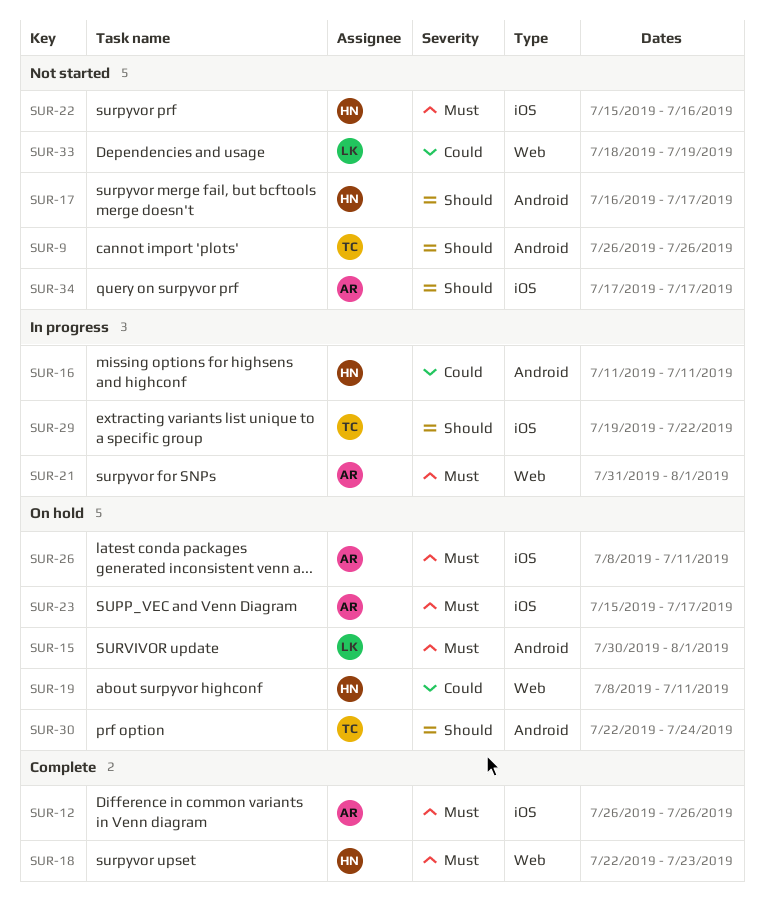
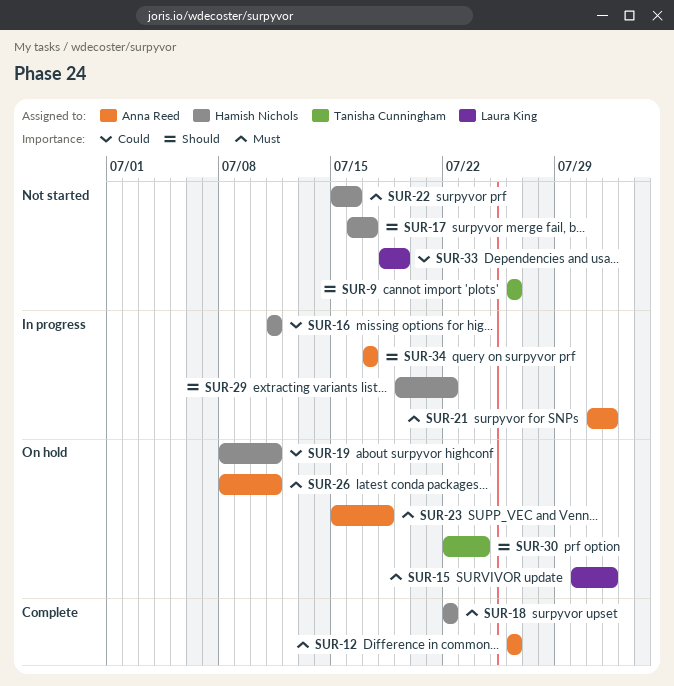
SUR-18, due: Jul 23 -> Jul 22
SUR-23, due: Jul 17 -> Jul 18
SUR-29, owner: Tanisha Cunningham -> Hamish Nichols
SUR-34, status: Not started -> In progress

